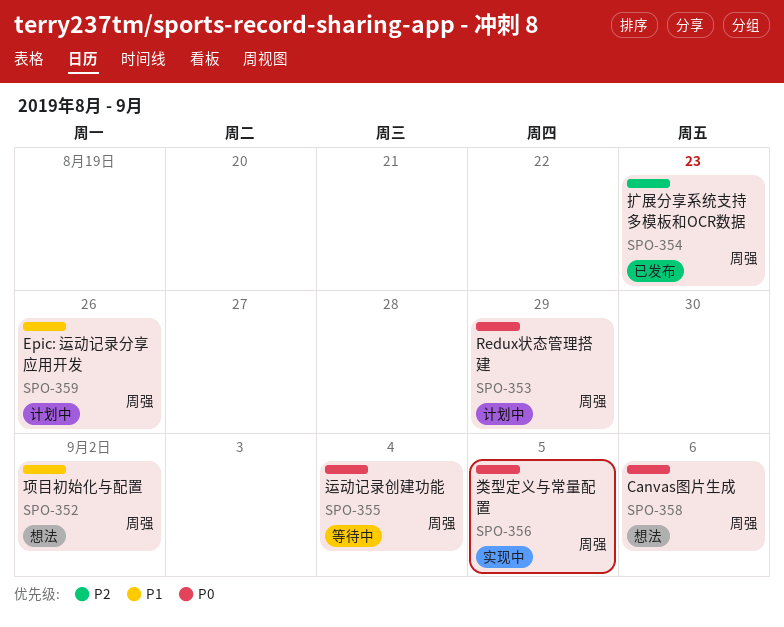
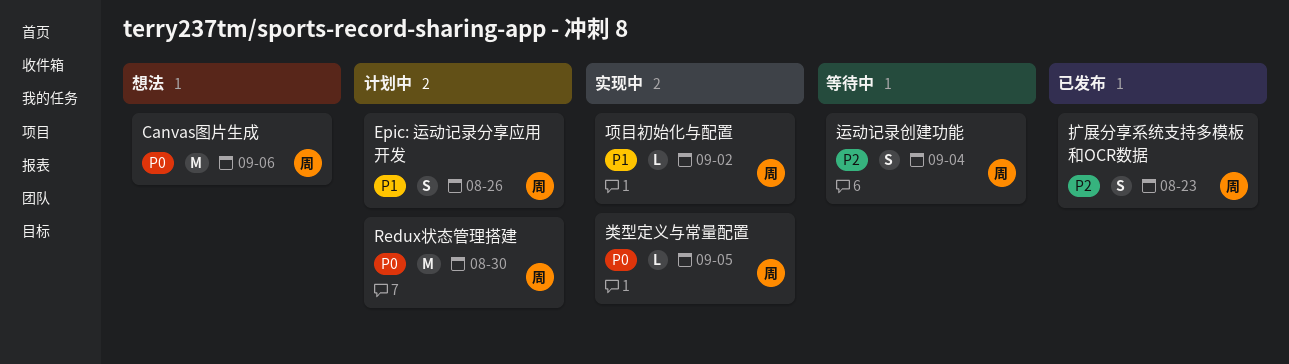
Redux状态管理搭建, due: Aug 29 -> Aug 30
运动记录创建功能, priority: P0 -> P2
项目初始化与配置, status: 想法 -> 实现中

